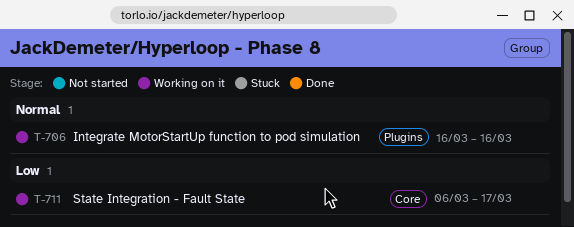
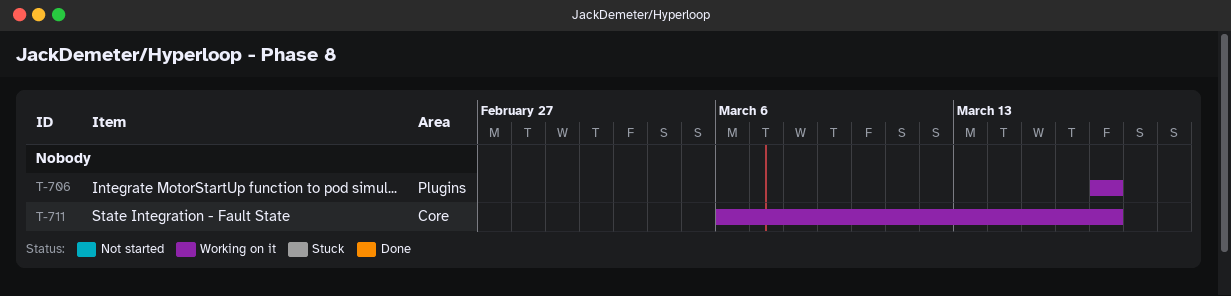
T-706, start: Mar 16 -> Mar 17
T-706, due: Mar 16 -> Mar 17

